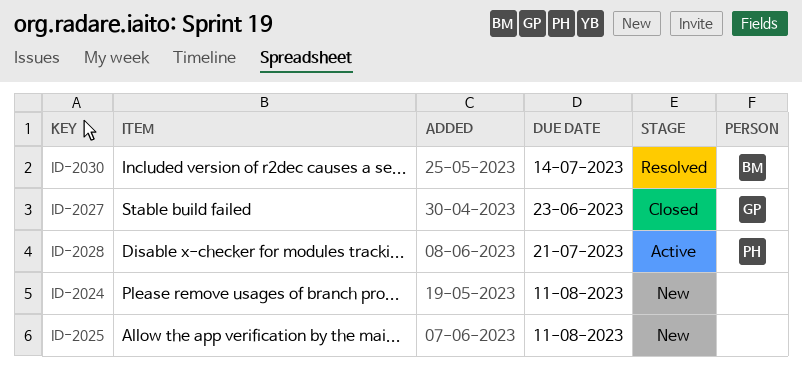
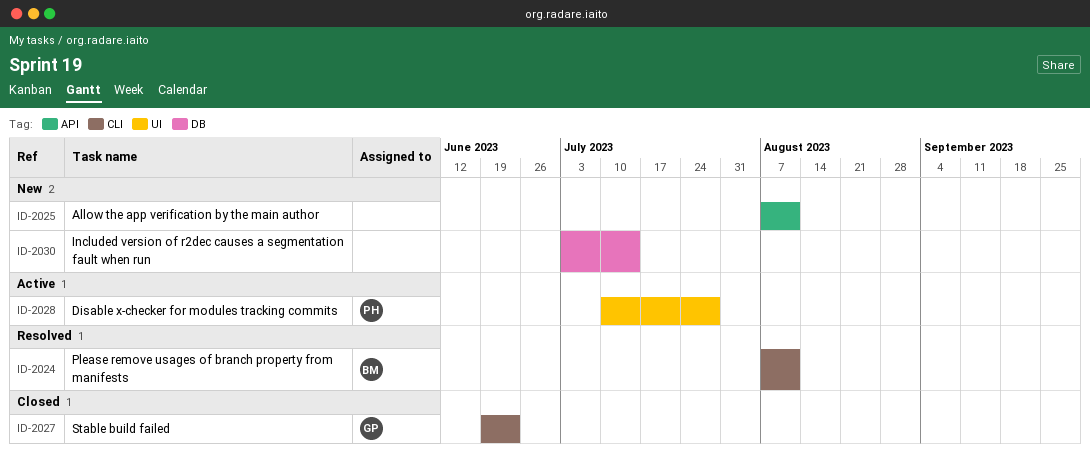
ID-2024, status: New -> Resolved
ID-2024, owner: none -> BM
ID-2028, due: Jul 21 -> Jul 28
ID-2030, status: Resolved -> New
ID-2030, owner: BM -> none

